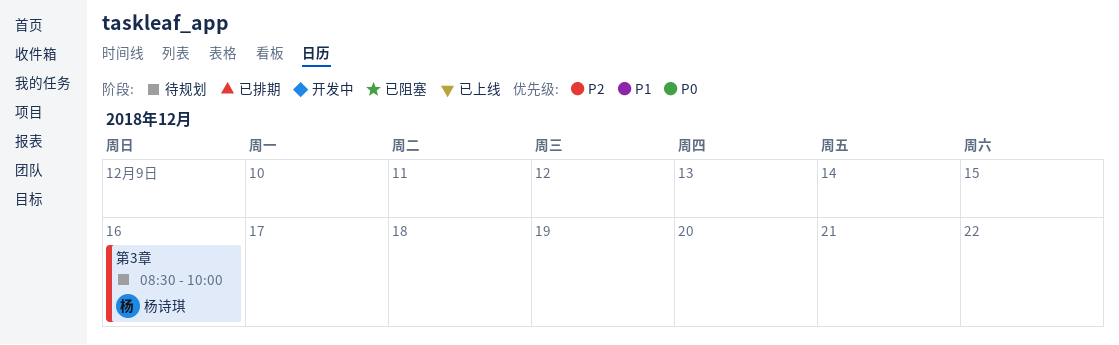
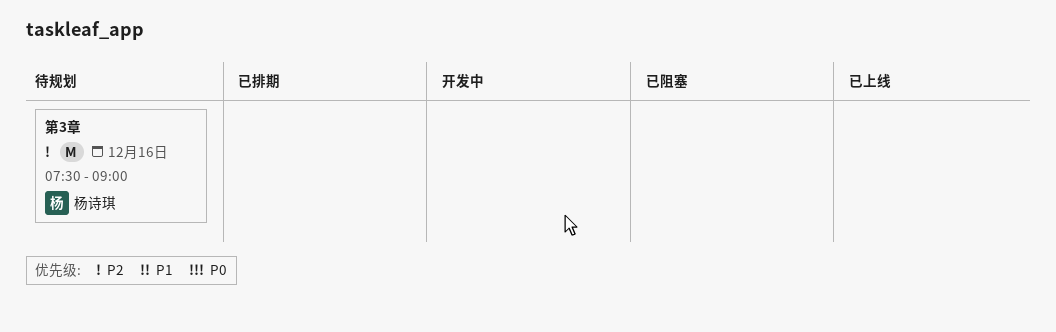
第3章, begins: 08:30 -> 07:30
第3章, ends: 10:00 -> 09:00

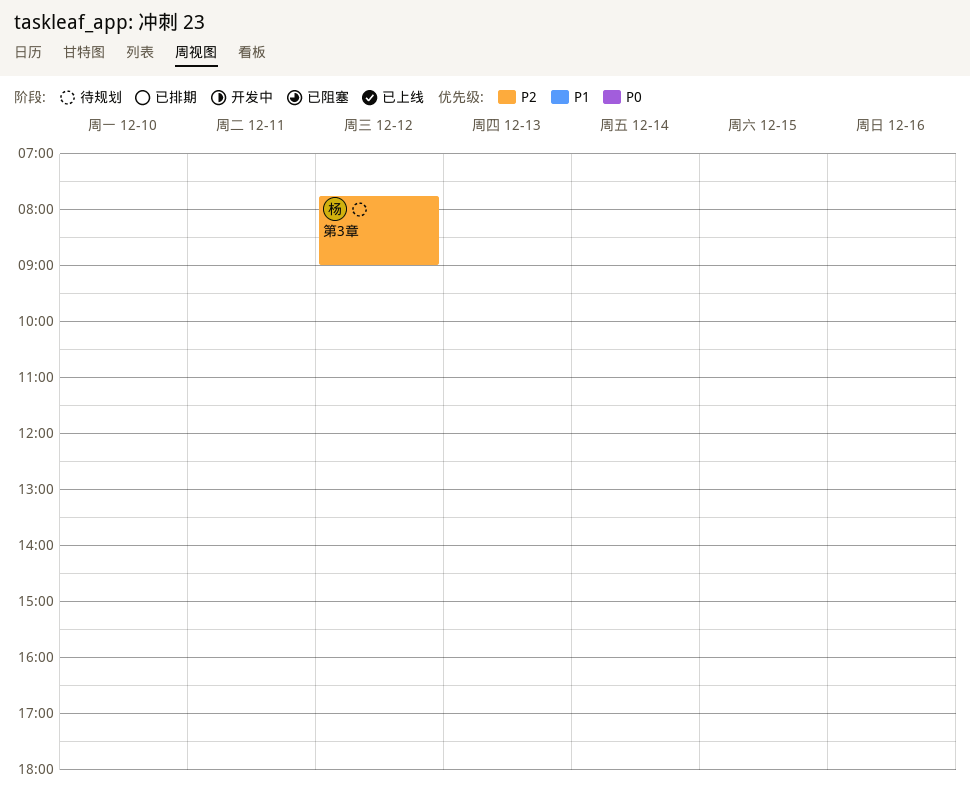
第3章, day: Dec 16 -> Dec 12
第3章, begins: 07:30 -> 07:45

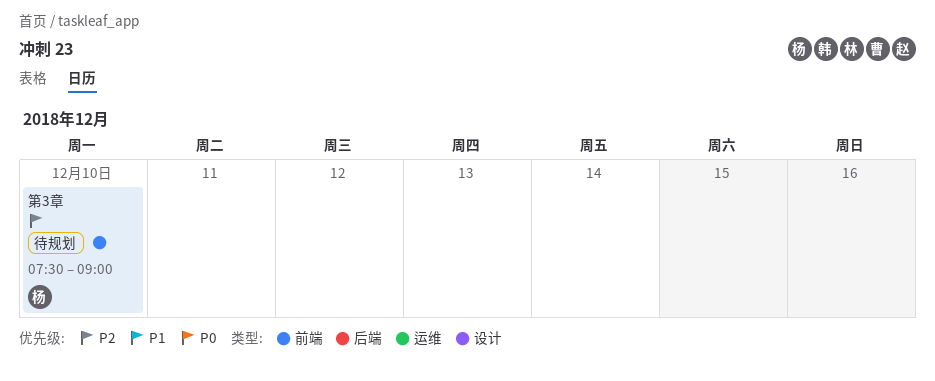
第3章, day: Dec 12 -> Dec 10
第3章, begins: 07:45 -> 07:30

